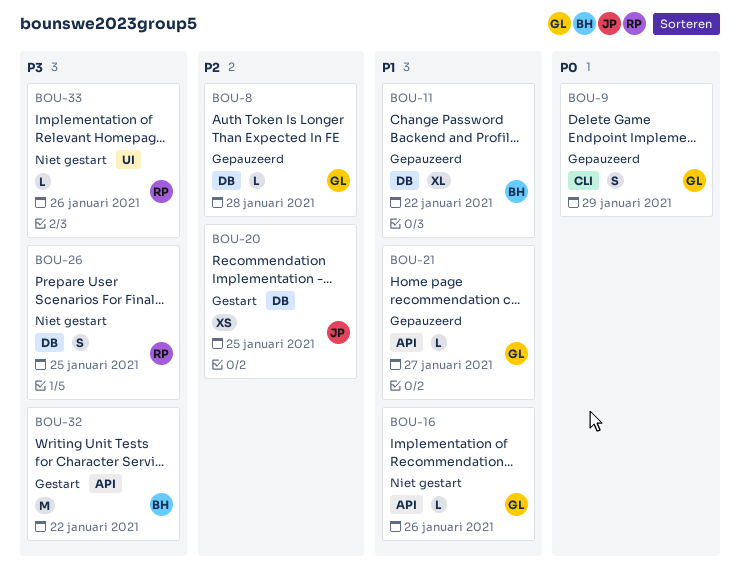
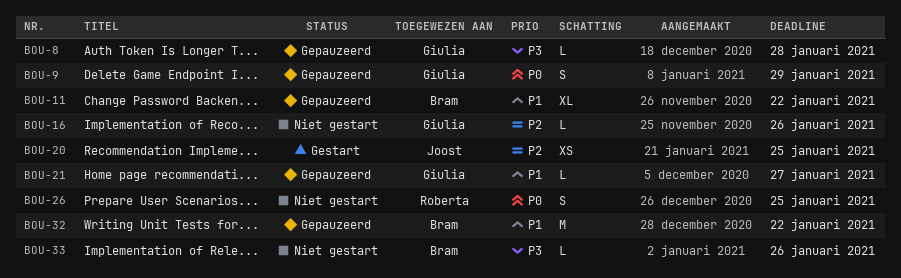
BOU-8, priority: P2 -> P3
BOU-16, priority: P1 -> P2
BOU-26, priority: P3 -> P0
BOU-32, status: Gestart -> Gepauzeerd
BOU-32, priority: P3 -> P1
BOU-33, owner: Roberta -> Bram

